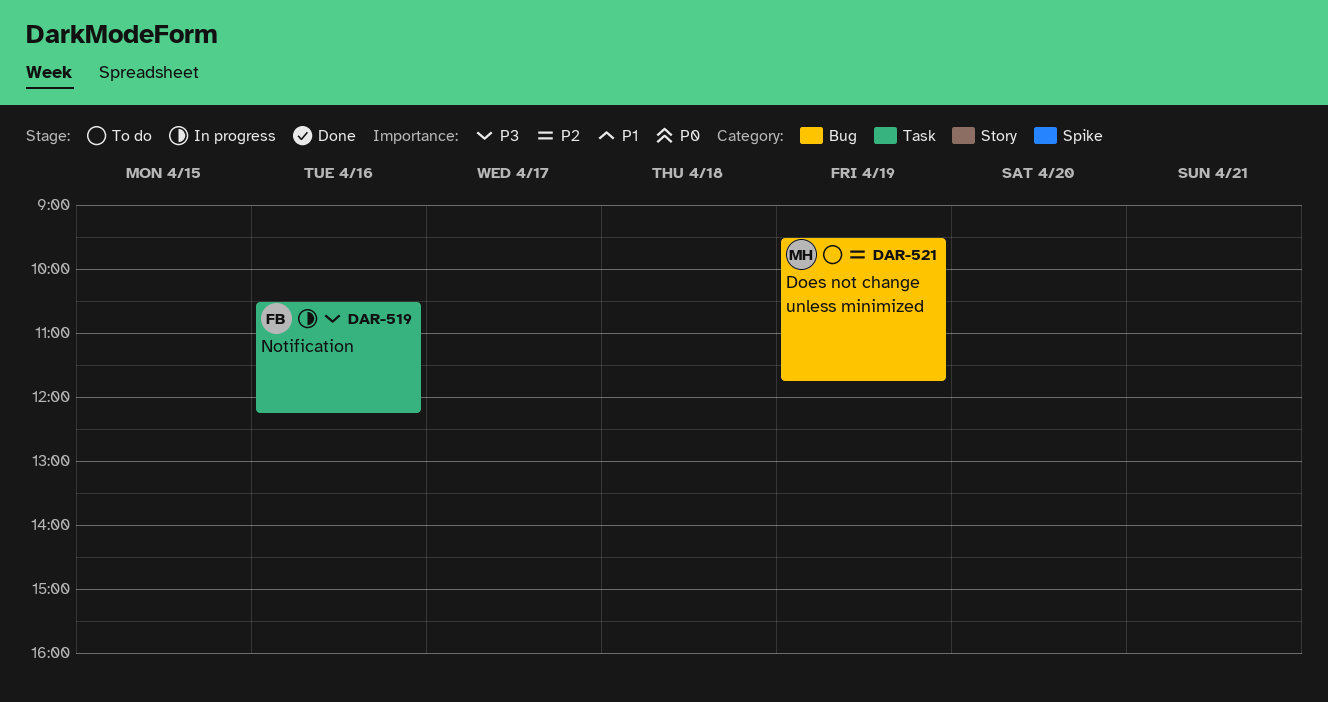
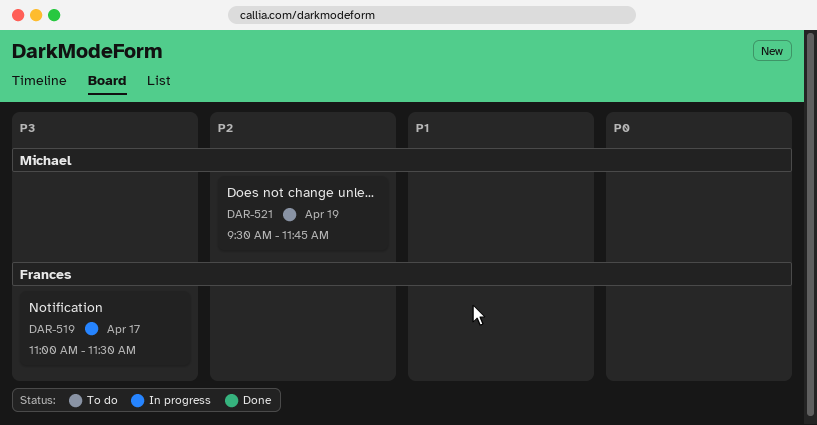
DAR-519, day: Apr 16 -> Apr 17
DAR-519, begins: 10:30 -> 11:00
DAR-519, ends: 12:15 -> 11:30

